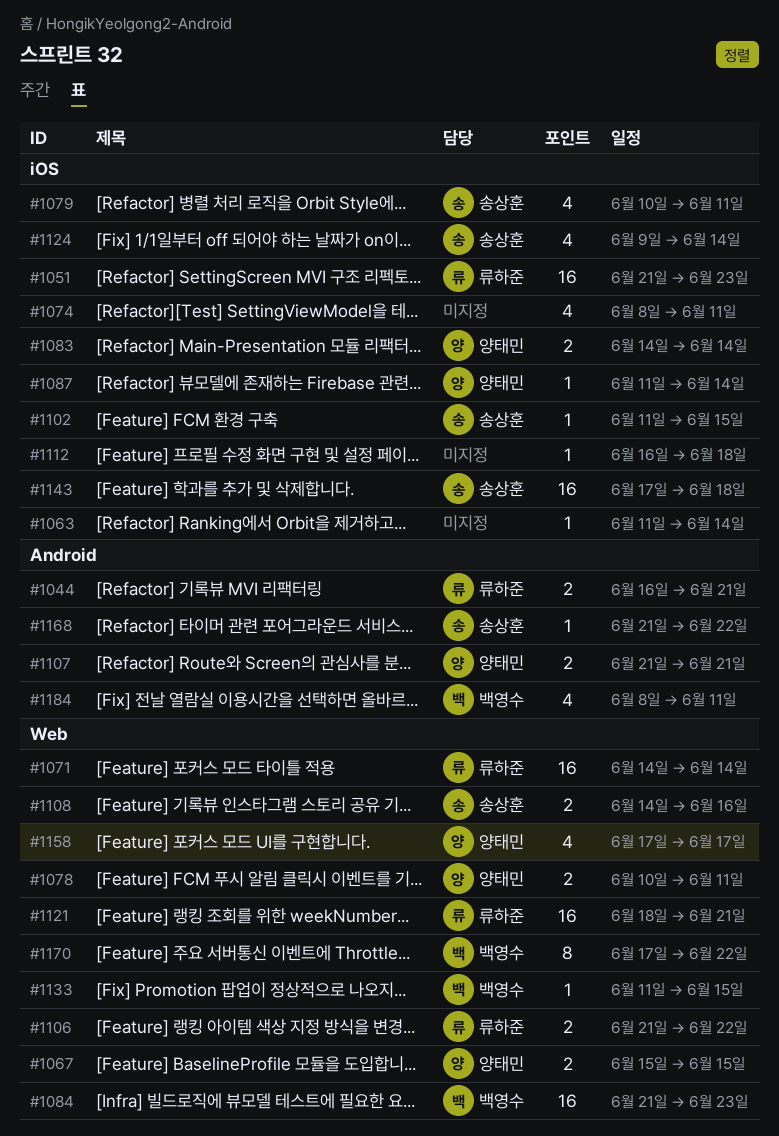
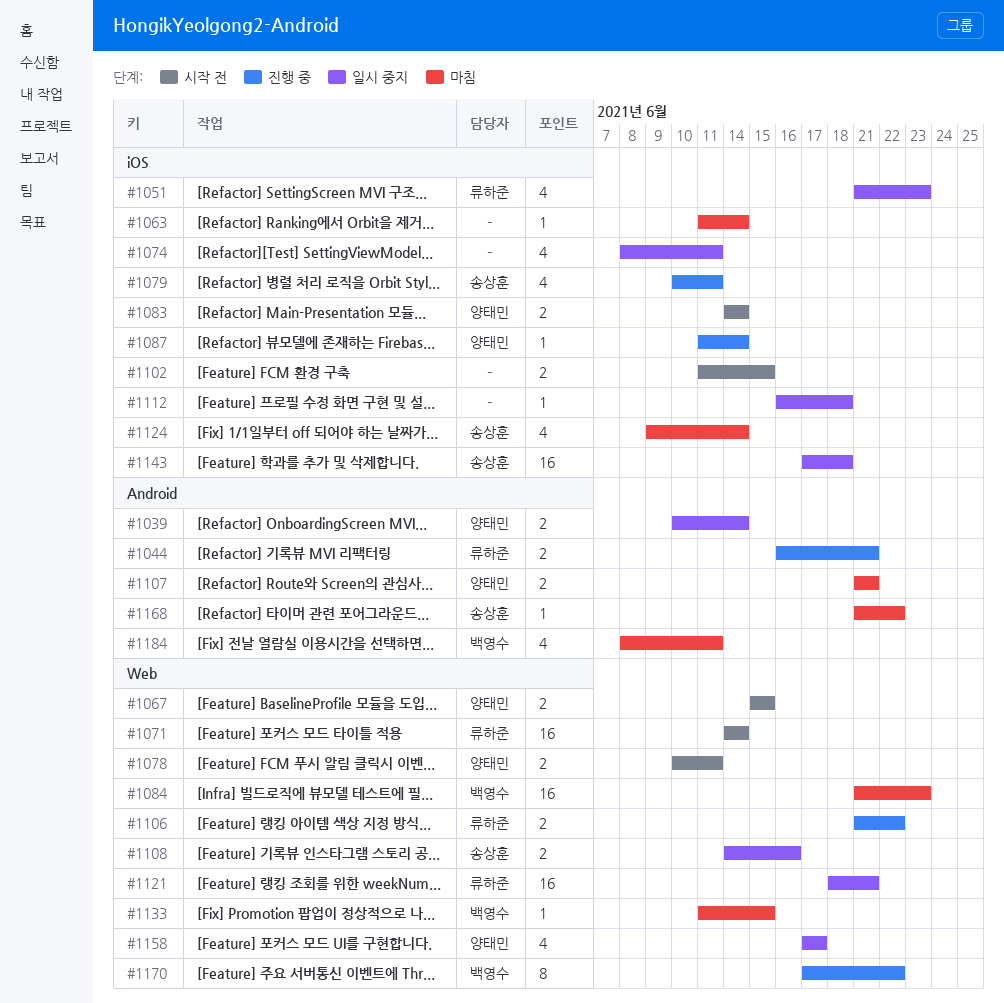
#1039: none -> present
#1051, estimate: 16 -> 4
#1102, owner: 송상훈 -> none
#1102, estimate: 1 -> 2

